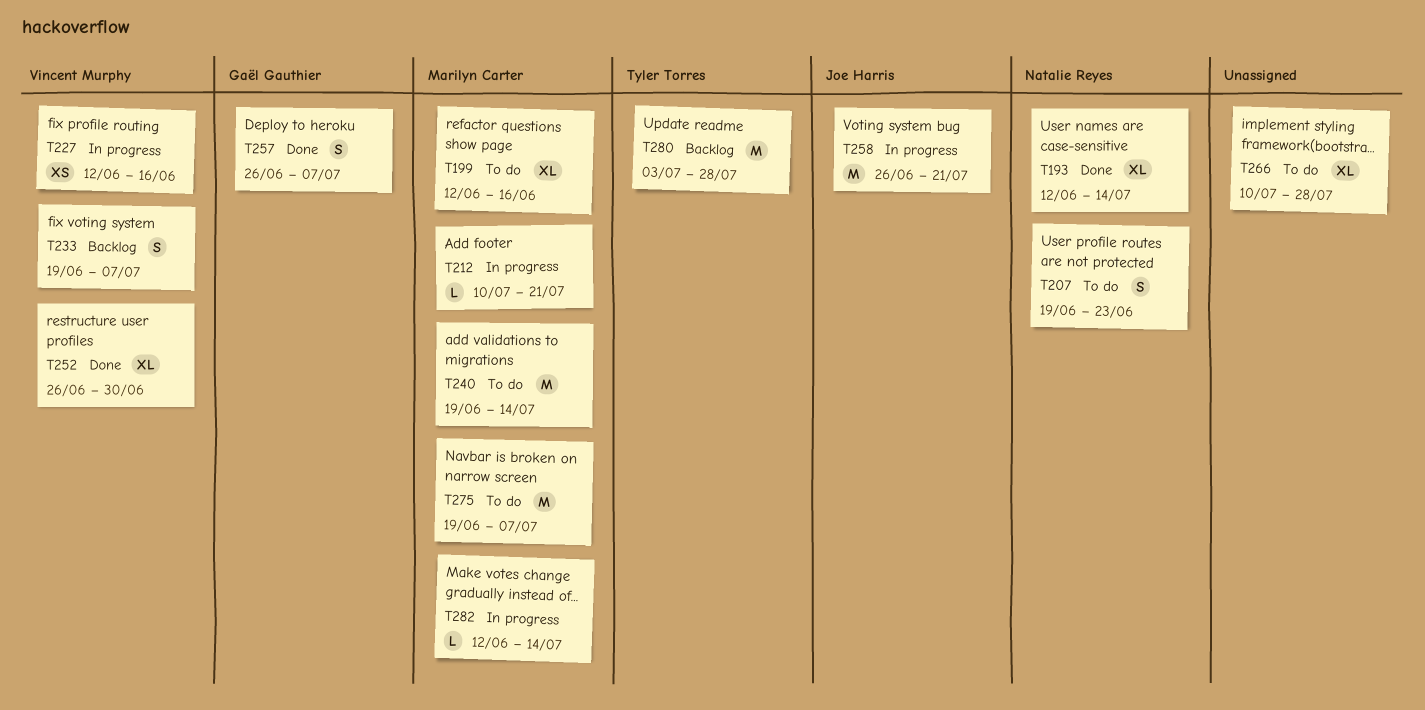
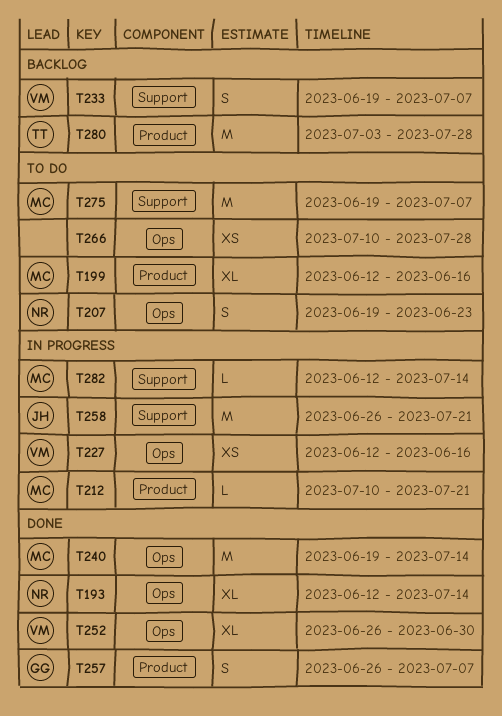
T240, status: To do -> Done
T266, estimate: XL -> XS

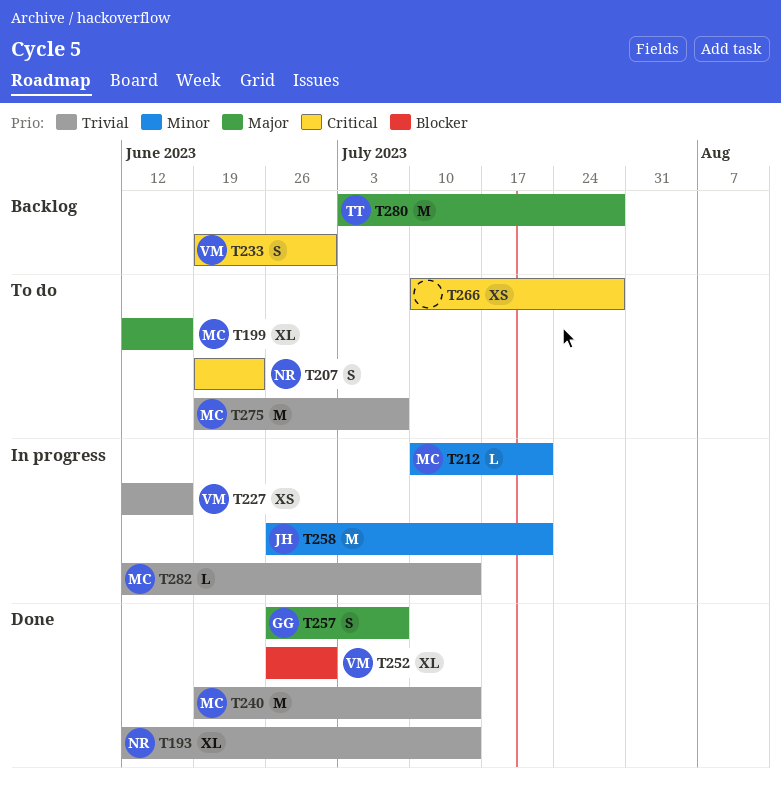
T233, due: Jul 7 -> Jun 30

